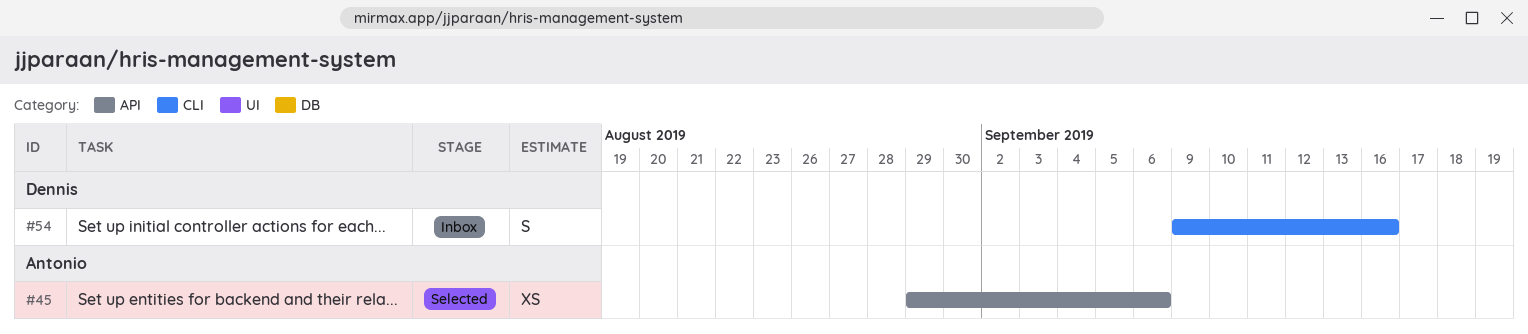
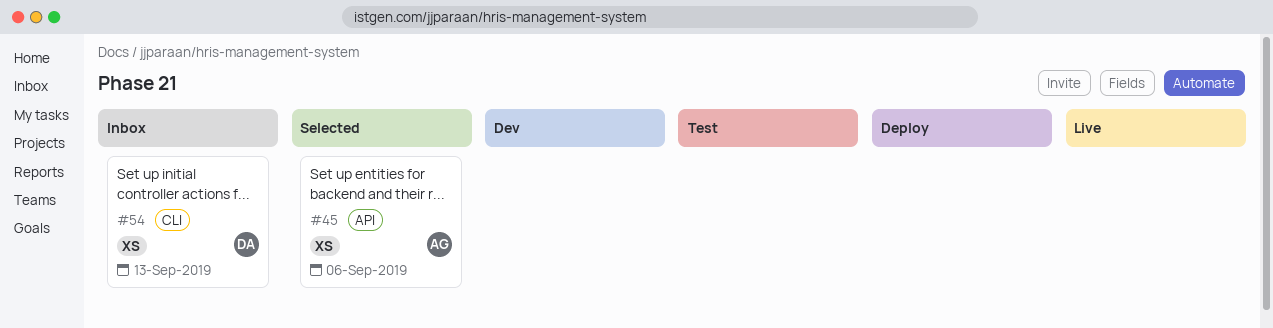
#54, estimate: S -> XS
#54, due: Sep 16 -> Sep 13

